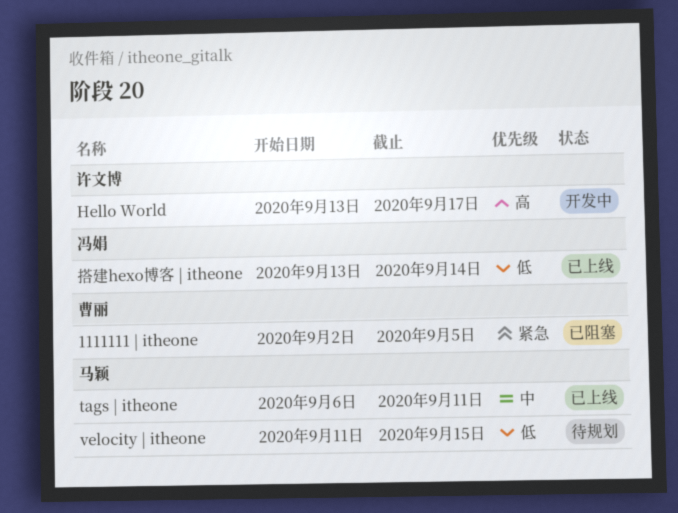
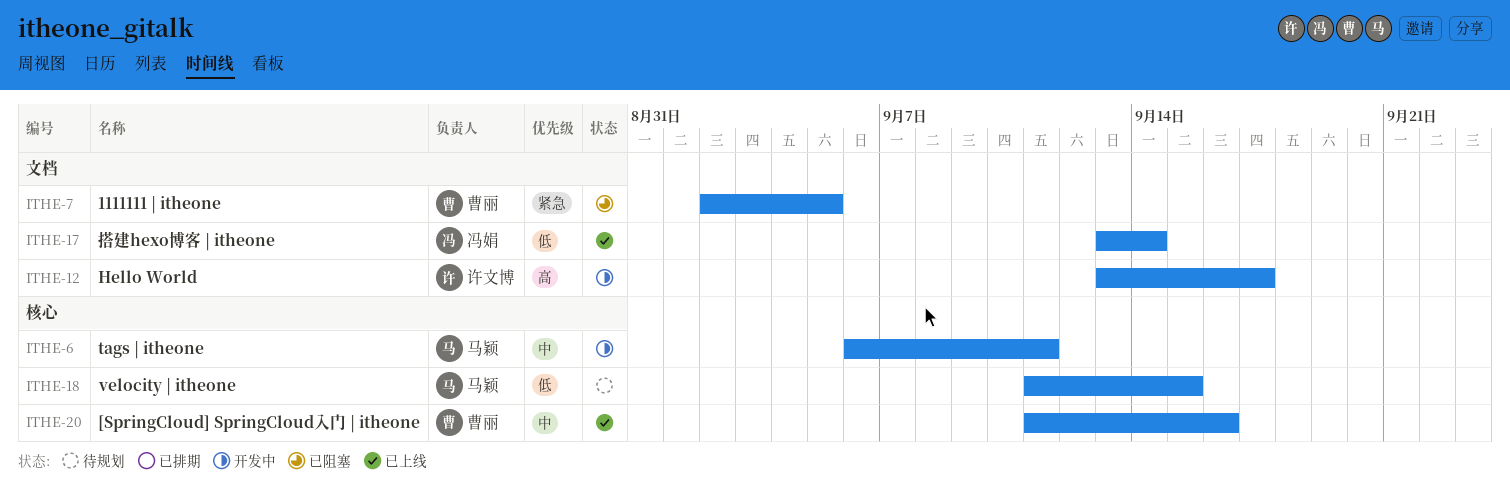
[SpringCloud] SpringCloud入门 | itheone: none -> present
tags | itheone, status: 已上线 -> 开发中

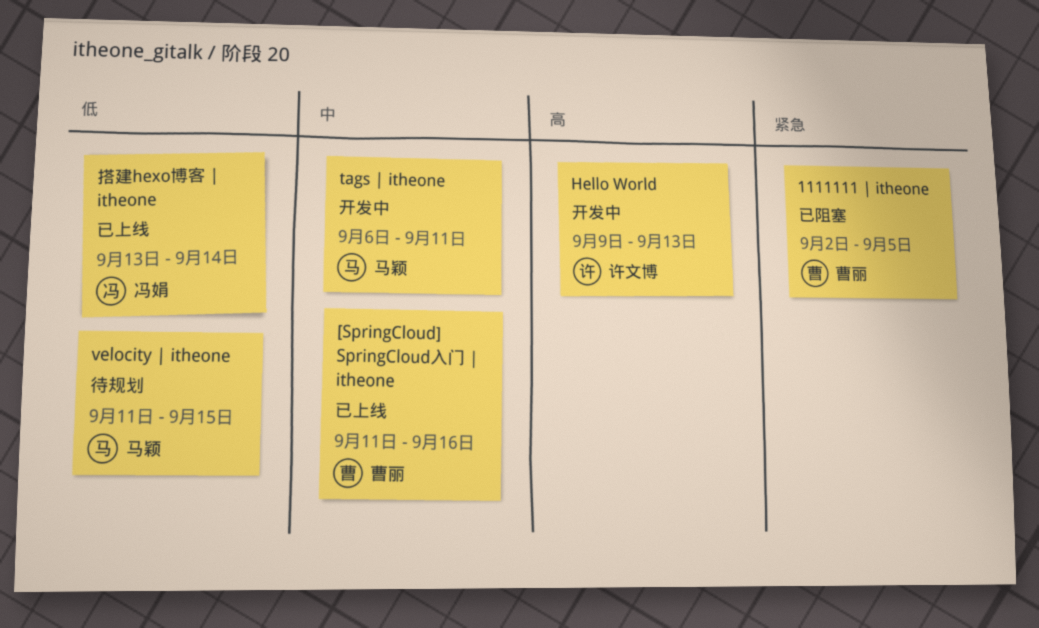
Hello World, start: Sep 13 -> Sep 9
Hello World, due: Sep 17 -> Sep 13

